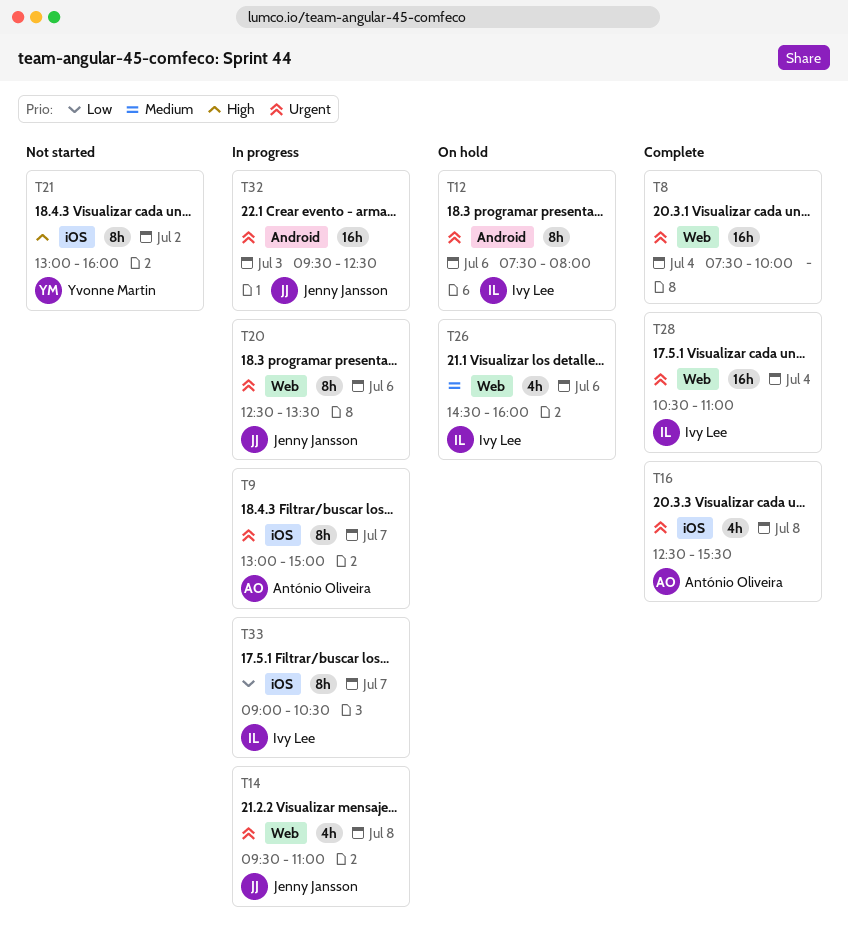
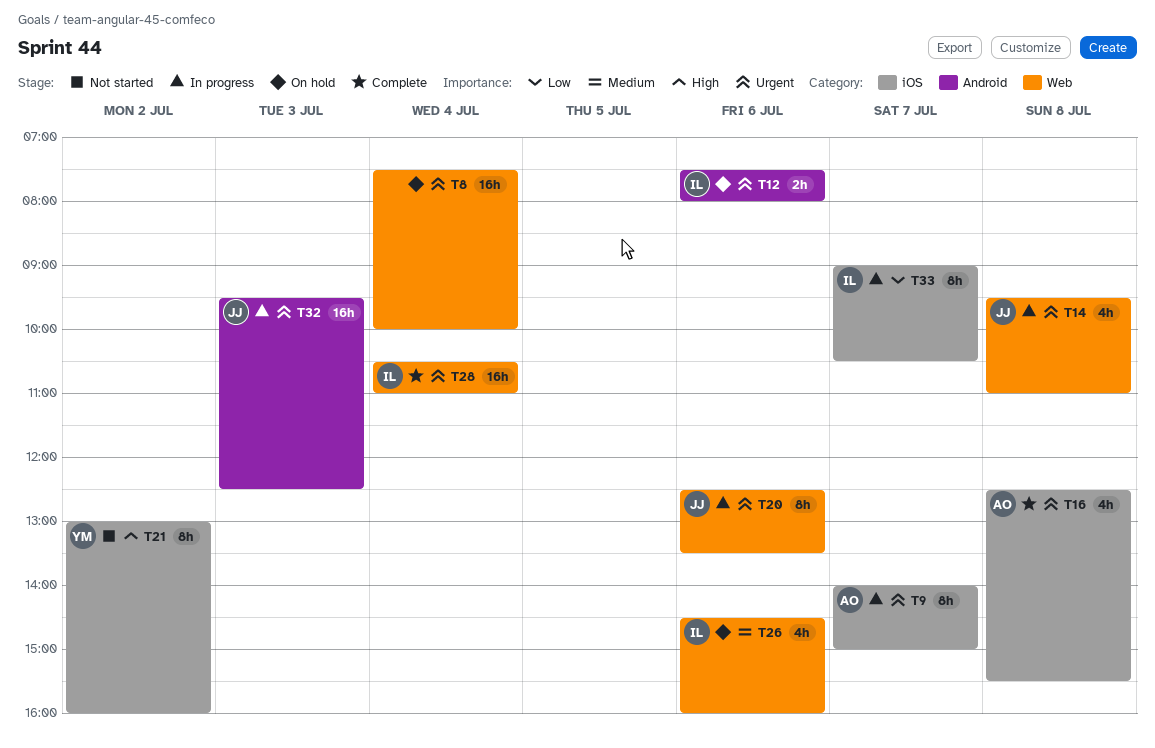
T8, status: Complete -> On hold
T9, begins: 13:00 -> 14:00
T12, estimate: 8h -> 2h

